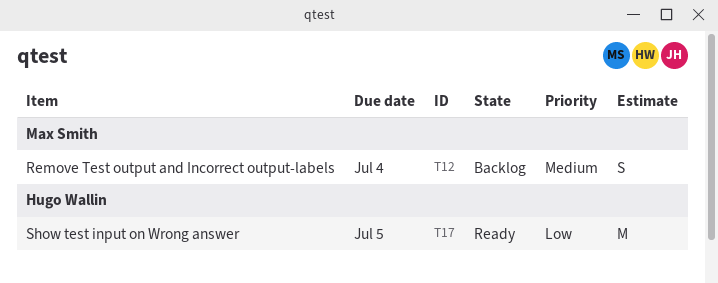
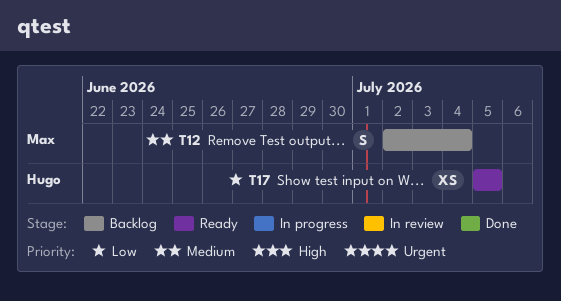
T17, estimate: M -> XS

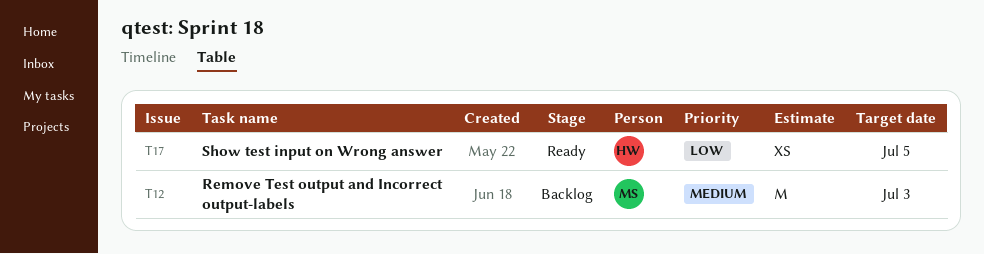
T12, estimate: S -> M
T12, due: Jul 4 -> Jul 3

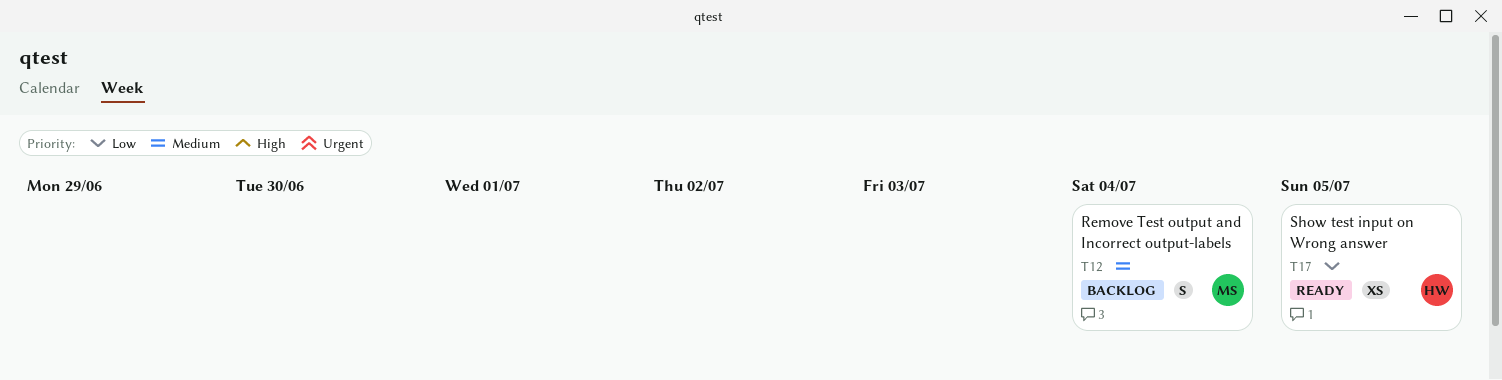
T12, estimate: M -> S
T12, due: Jul 3 -> Jul 4

